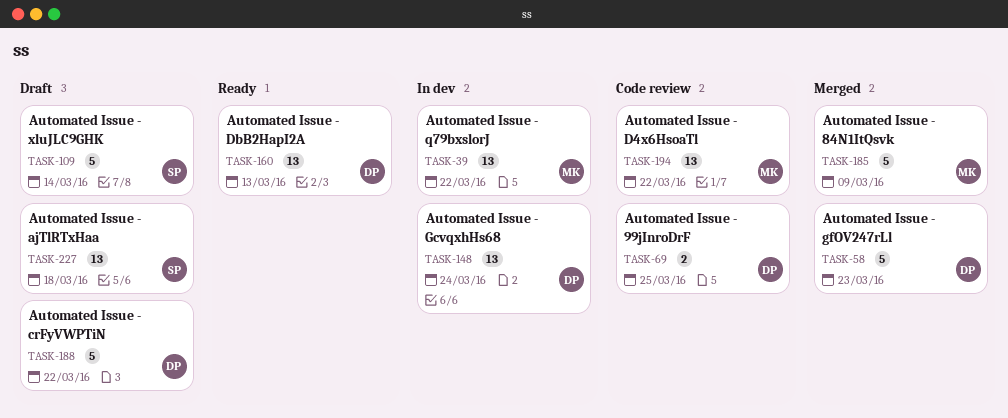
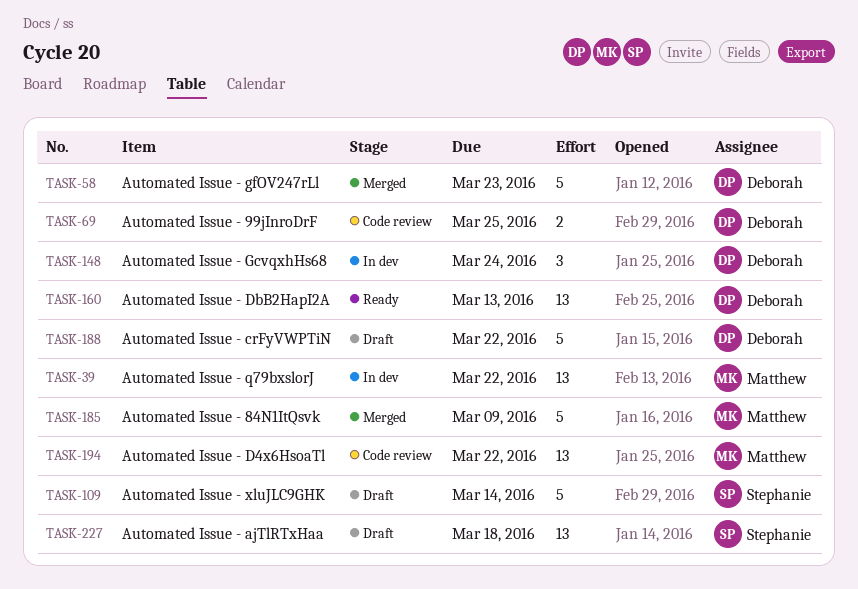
TASK-148, estimate: 13 -> 3

